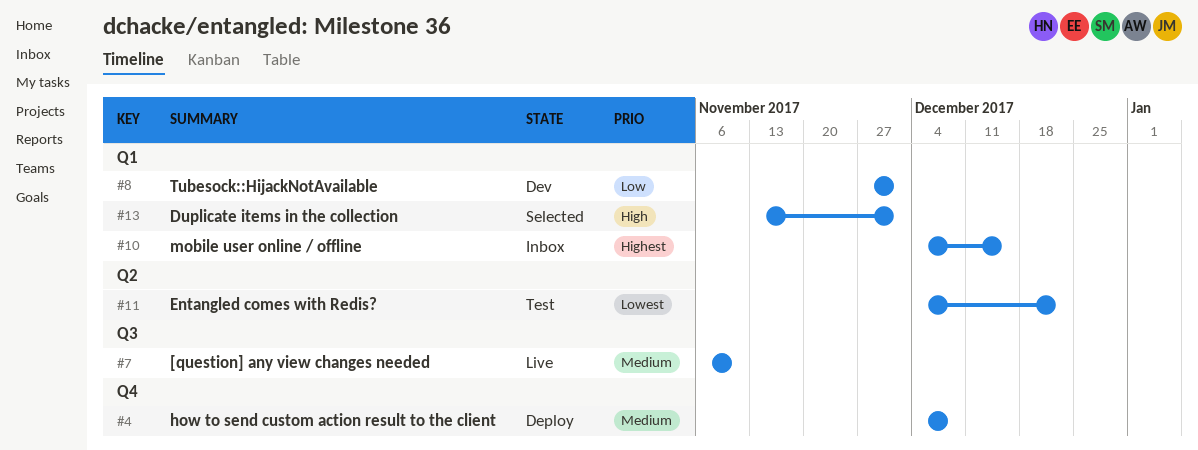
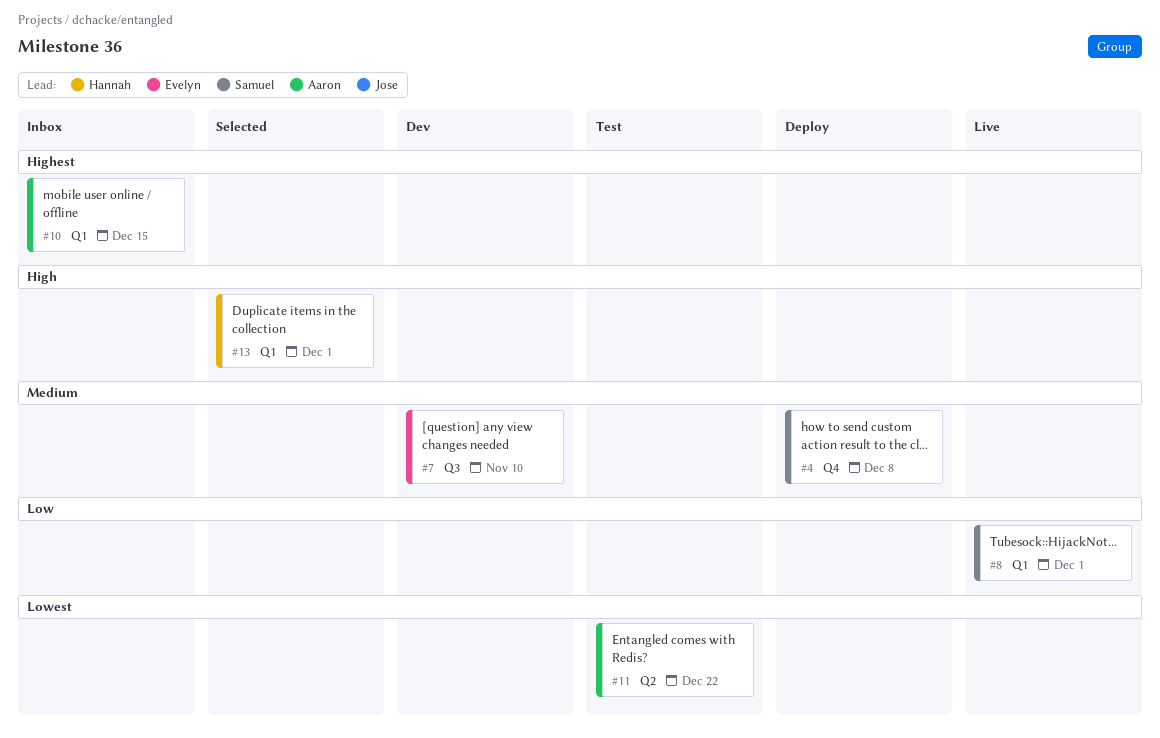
#7, status: Live -> Dev
#8, status: Dev -> Live

